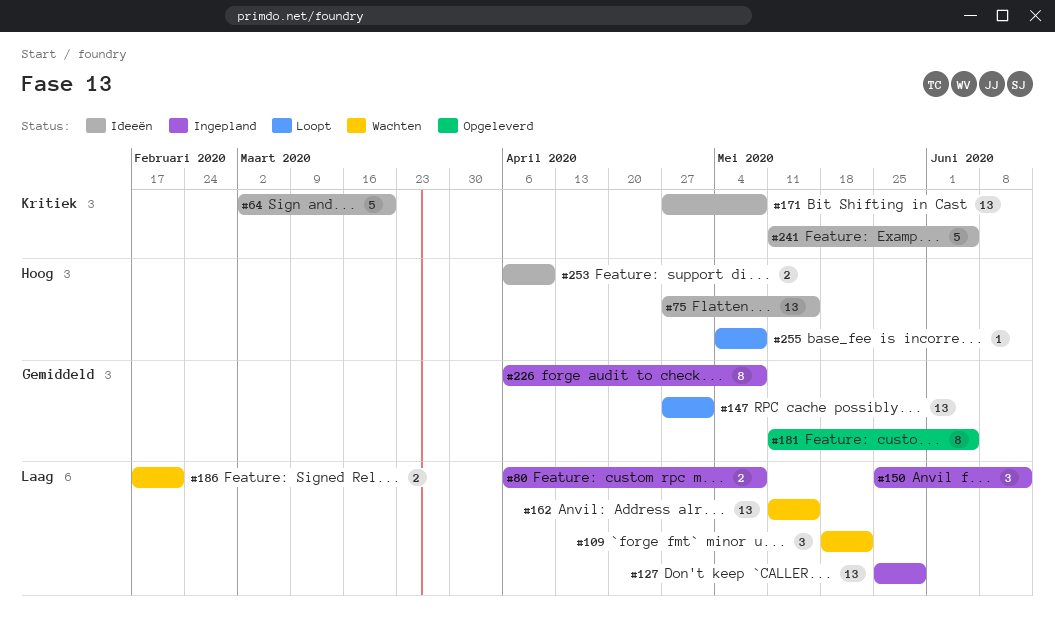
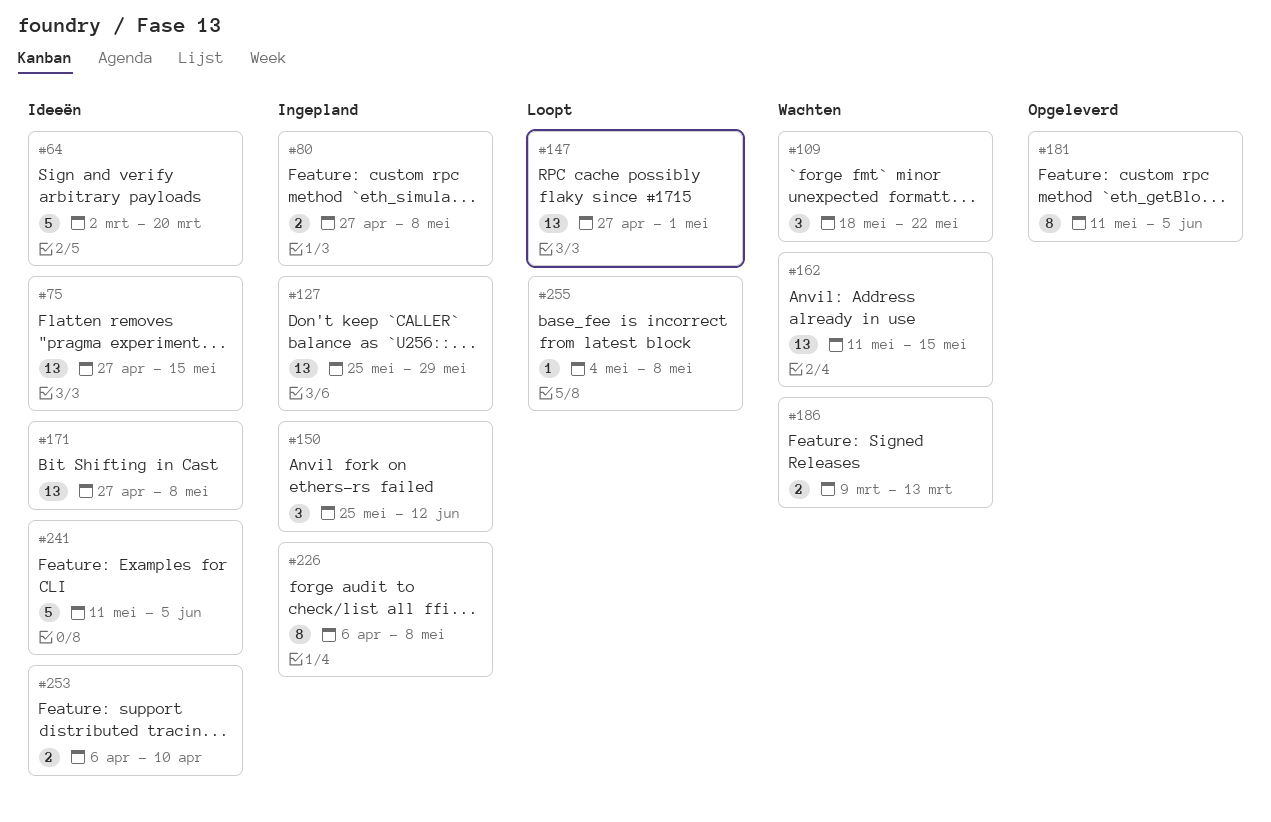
#80, start: Apr 6 -> Apr 27
#186, start: Feb 17 -> Mar 9
#186, due: Feb 21 -> Mar 13

